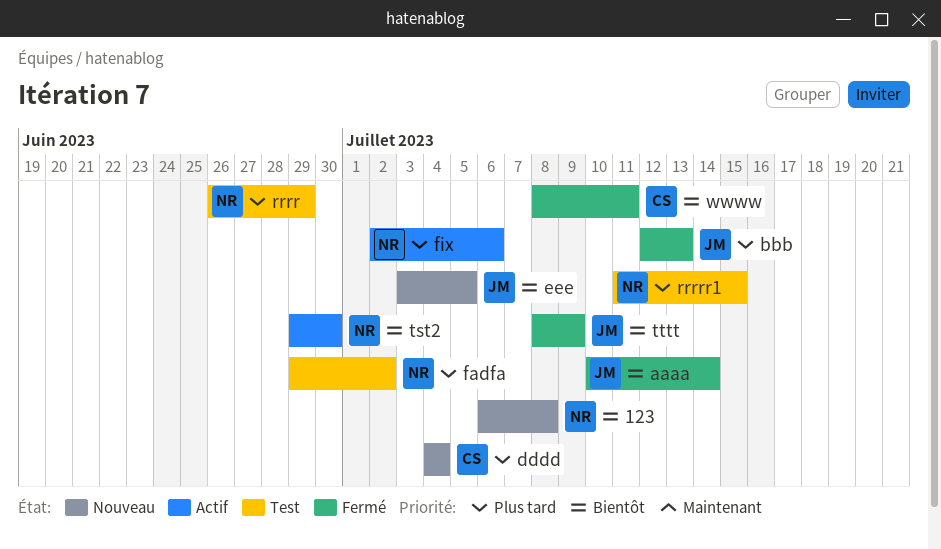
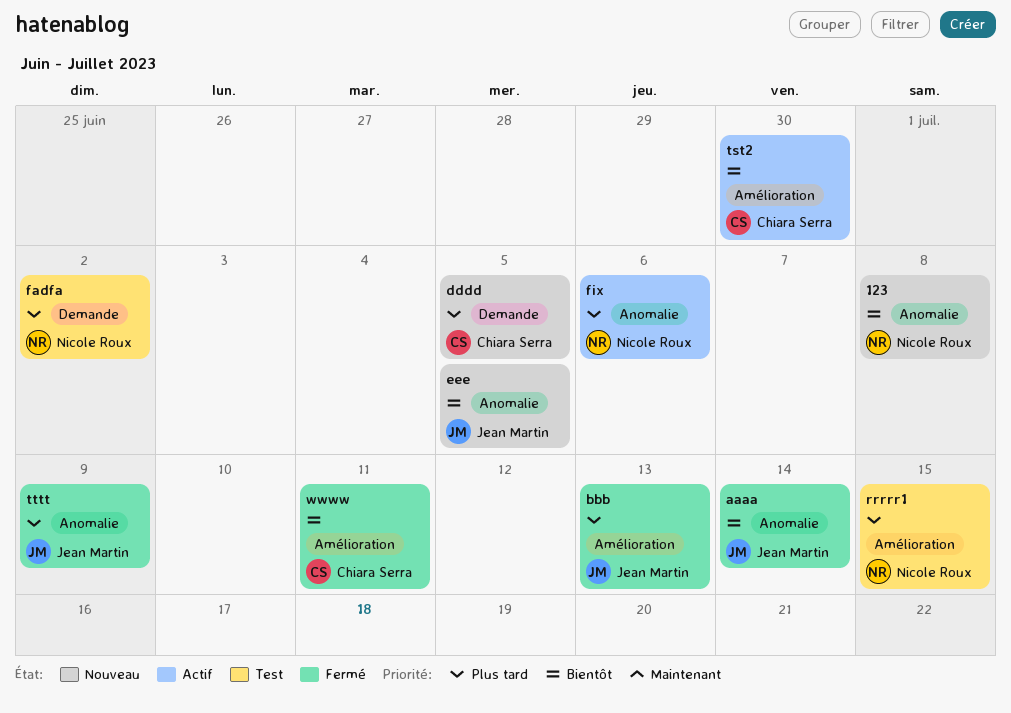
dddd, due: Jul 4 -> Jul 5
rrrr: present -> none
tst2, owner: Nicole Roux -> Chiara Serra
tttt, priority: Bientôt -> Plus tard

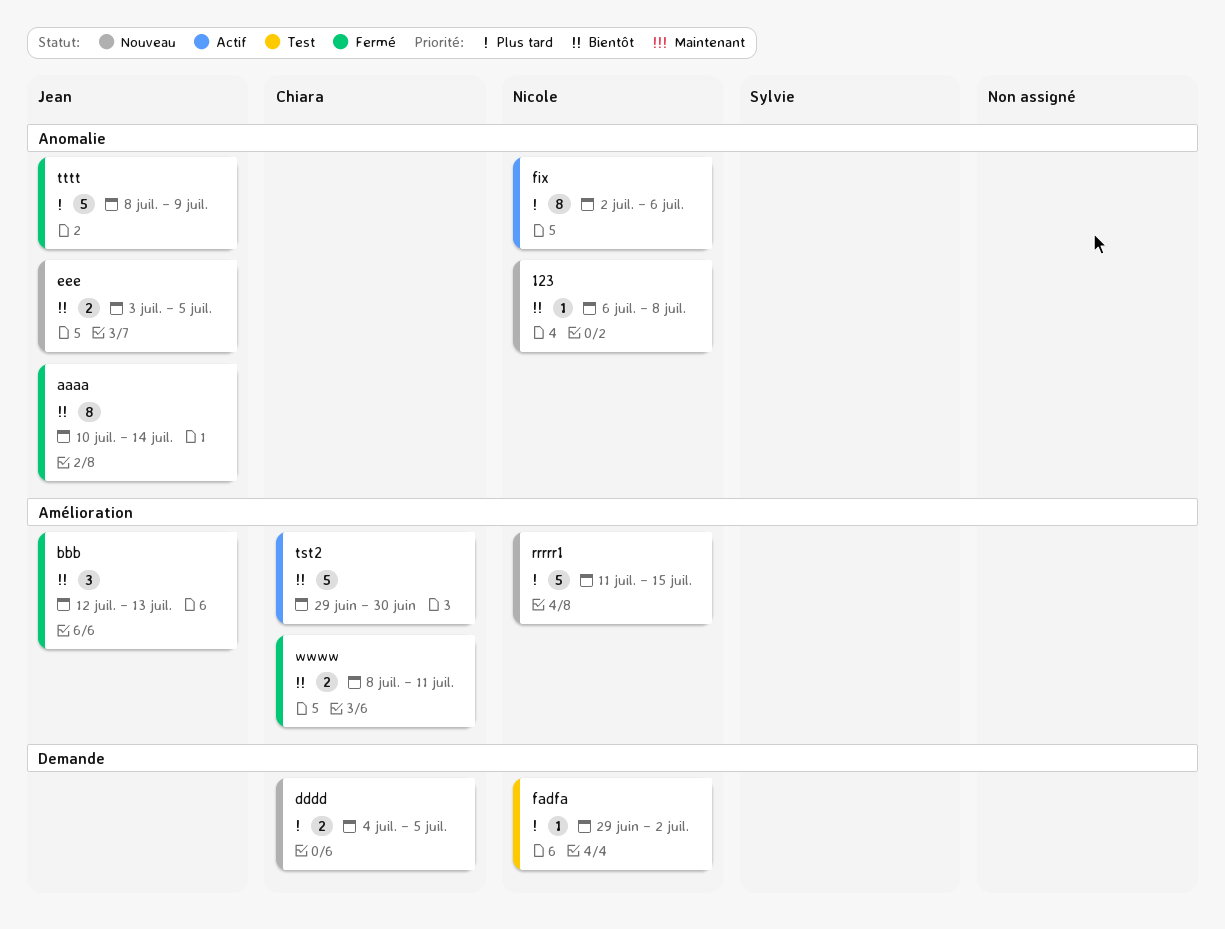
bbb, priority: Plus tard -> Bientôt
rrrrr1, status: Test -> Nouveau

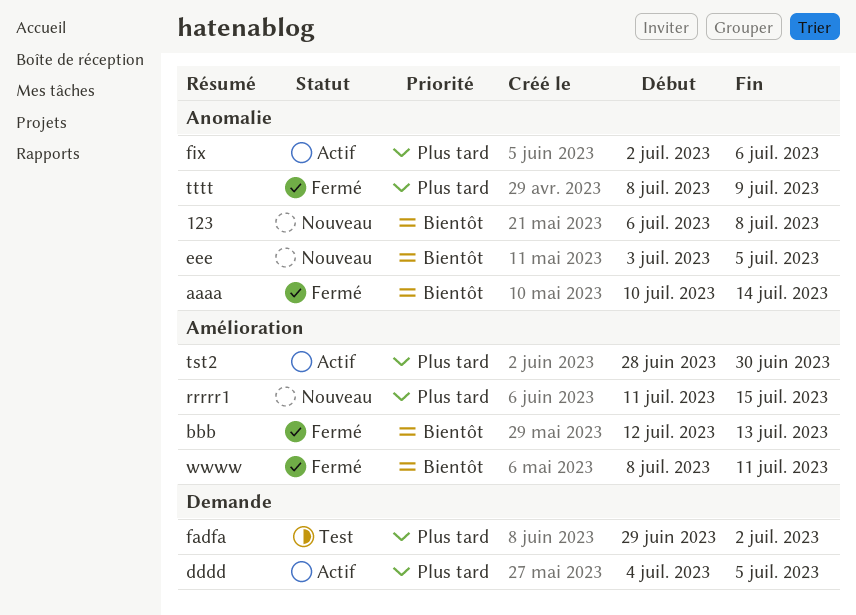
dddd, status: Nouveau -> Actif
tst2, priority: Bientôt -> Plus tard
tst2, start: Jun 29 -> Jun 28

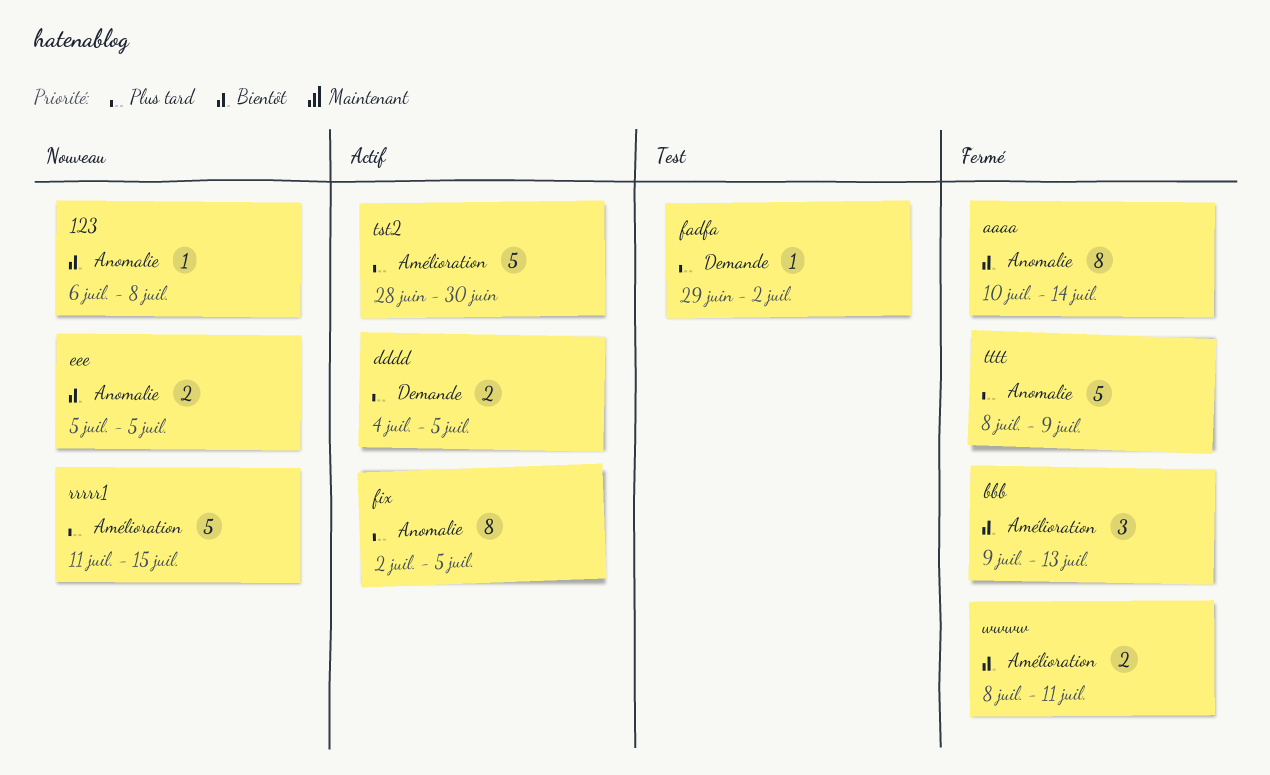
bbb, start: Jul 12 -> Jul 9
eee, start: Jul 3 -> Jul 5
fix, due: Jul 6 -> Jul 5

